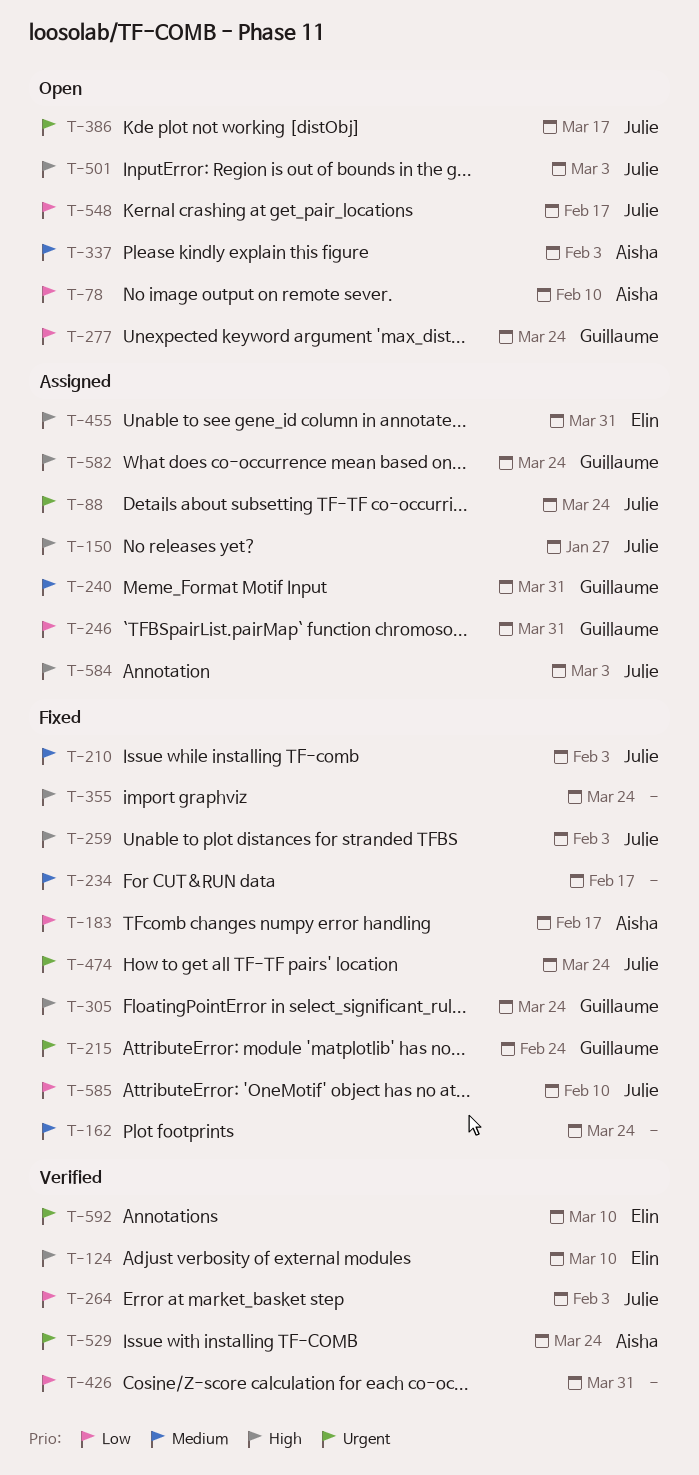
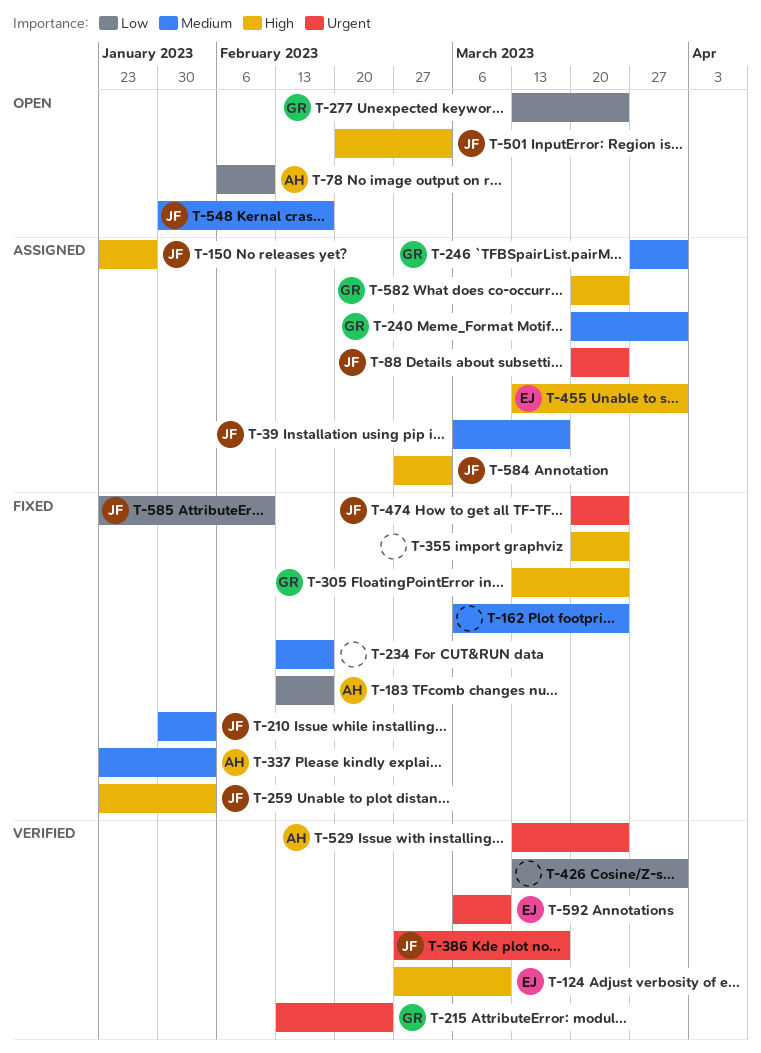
T-39: none -> present
T-215, status: Fixed -> Verified
T-246, priority: Low -> Medium
T-264: present -> none
T-337, status: Open -> Fixed
T-386, status: Open -> Verified
T-548, priority: Low -> Medium

